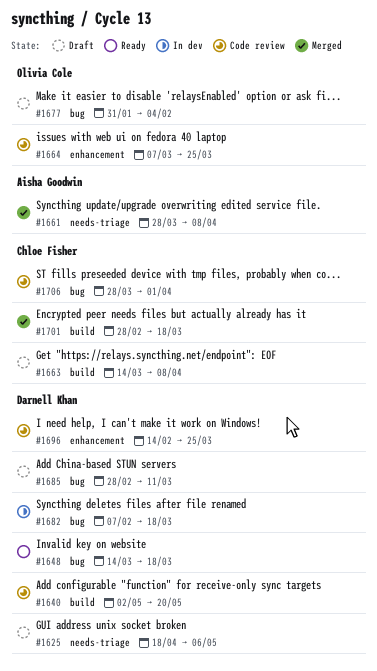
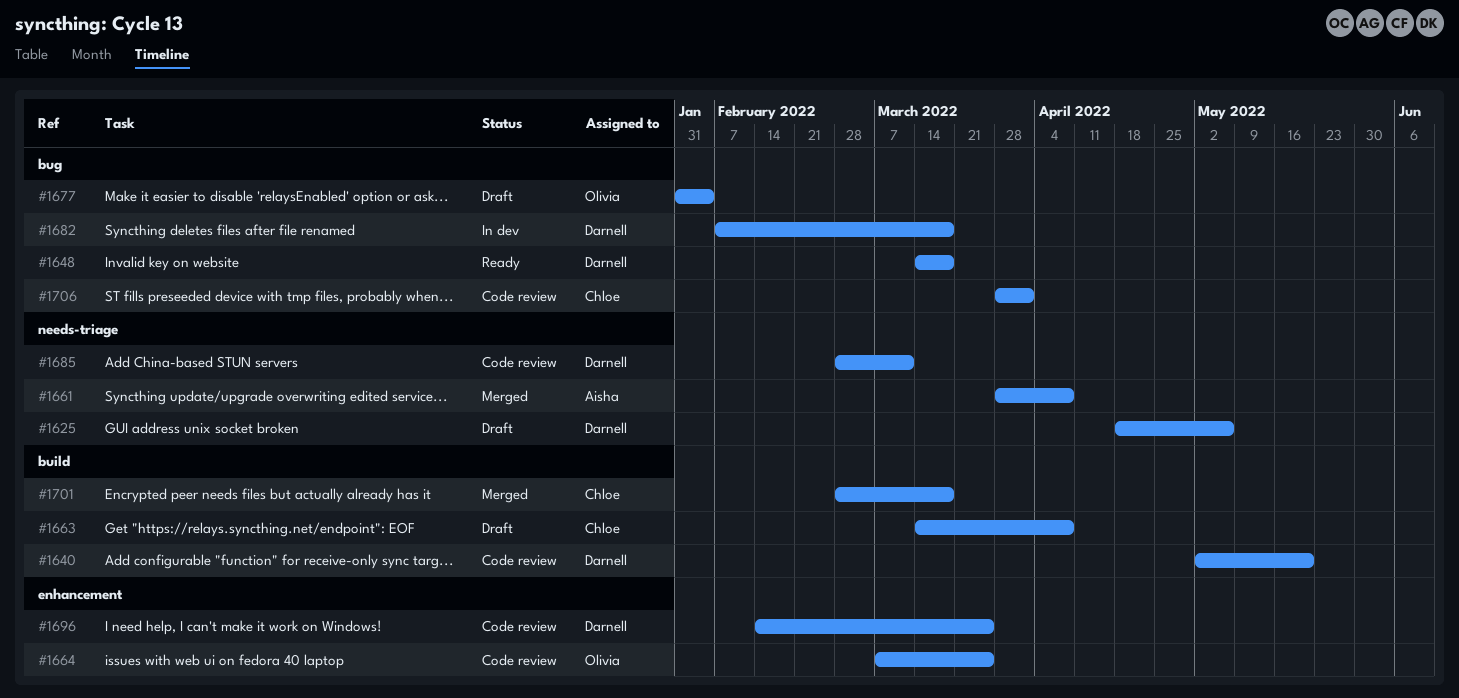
#1685, status: Draft -> Code review
#1685, label: bug -> needs-triage

